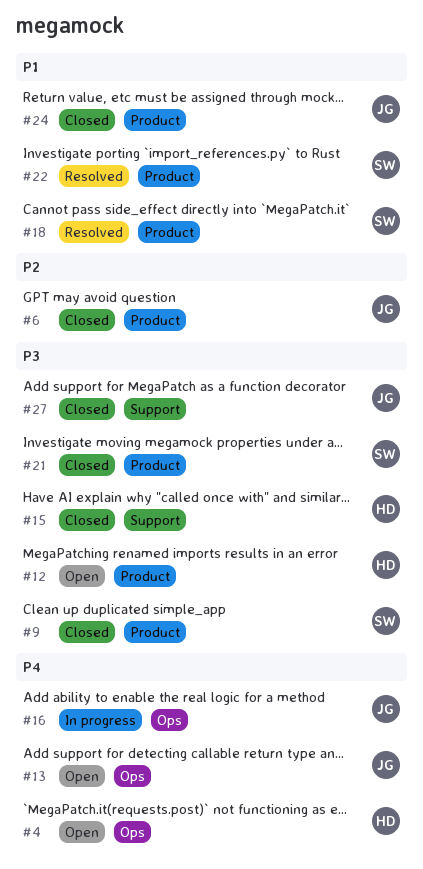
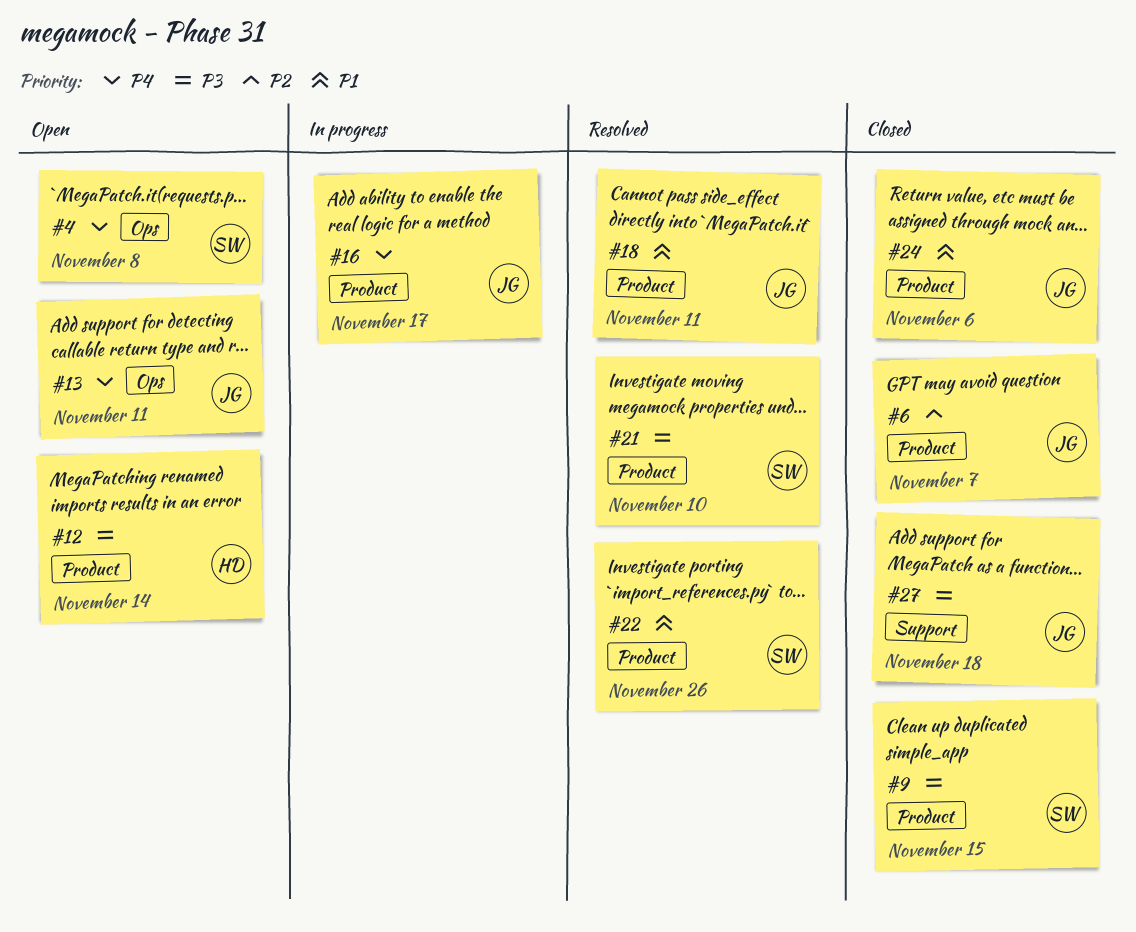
#4, owner: HD -> SW
#15: present -> none
#16, label: Ops -> Product
#18, owner: SW -> JG
#21, status: Closed -> Resolved

